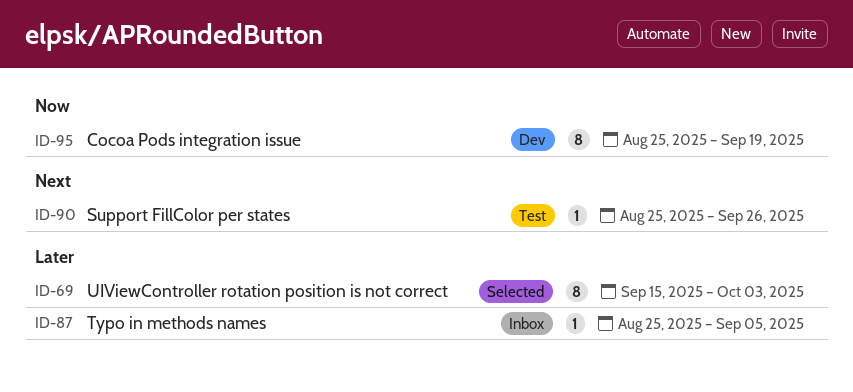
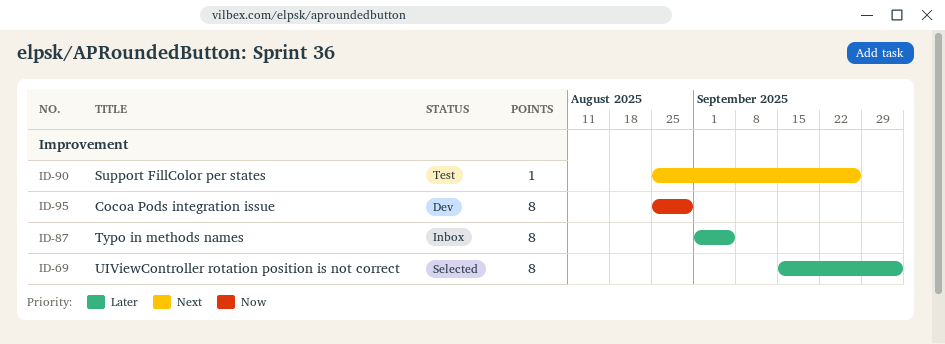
ID-87, estimate: 1 -> 8
ID-87, start: Aug 25 -> Sep 1
ID-95, due: Sep 19 -> Aug 29

